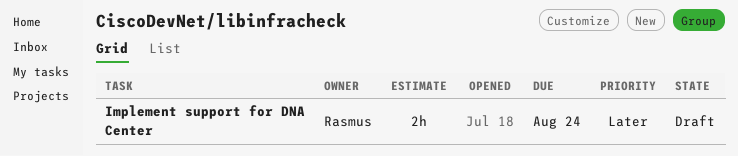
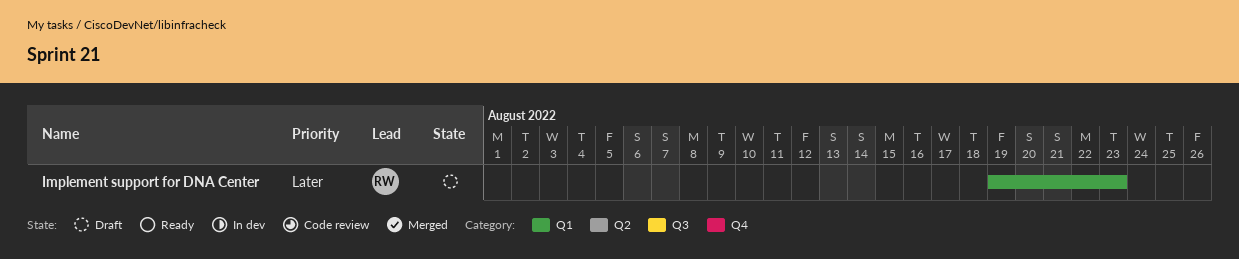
Implement support for DNA Center, due: Aug 24 -> Aug 23

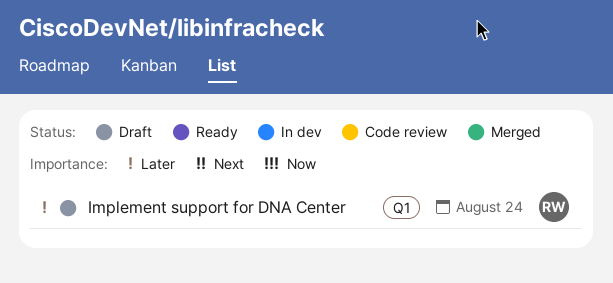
Implement support for DNA Center, due: Aug 23 -> Aug 24

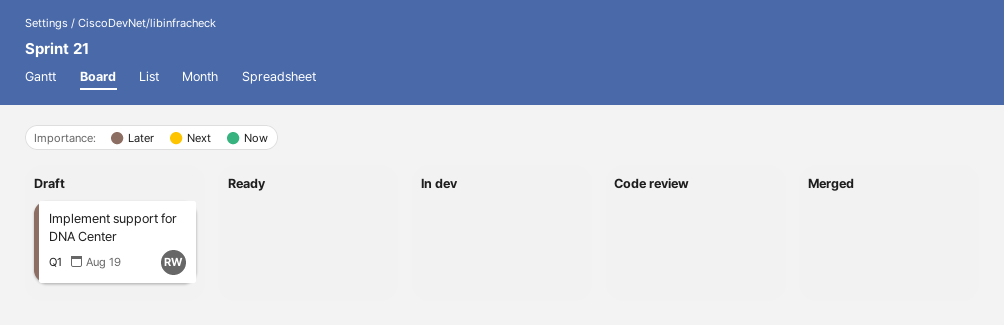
Implement support for DNA Center, due: Aug 24 -> Aug 19

